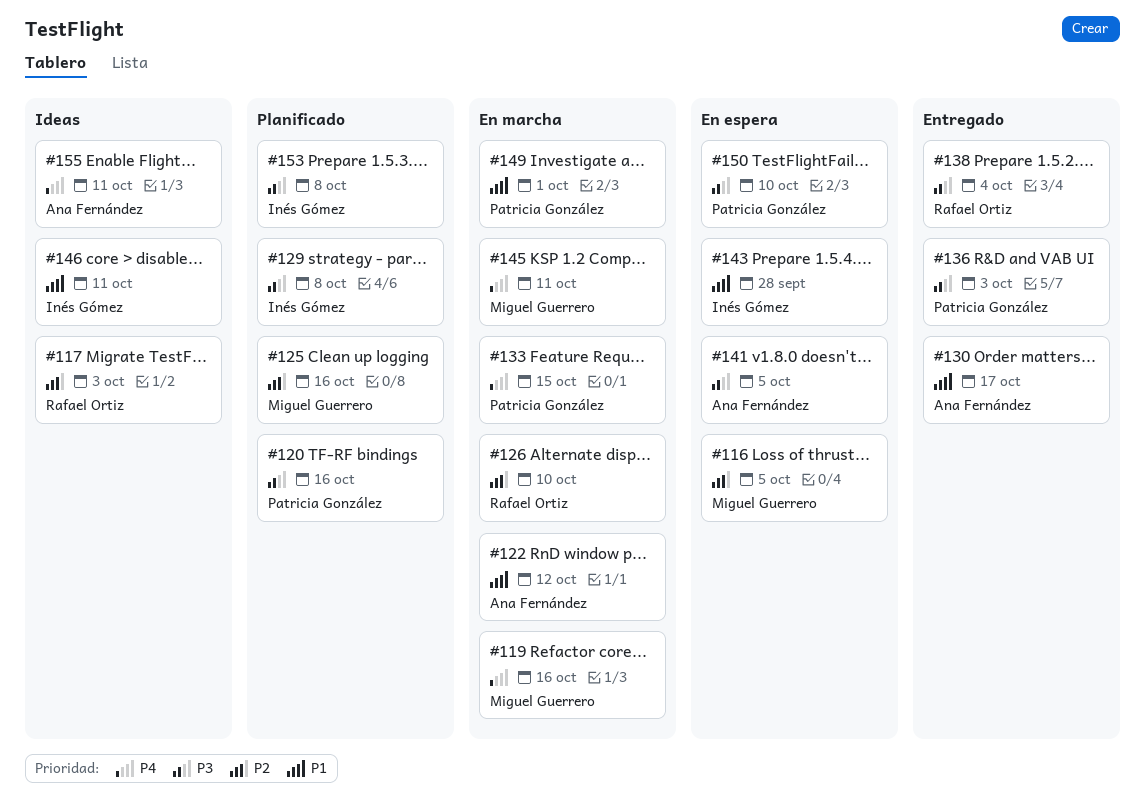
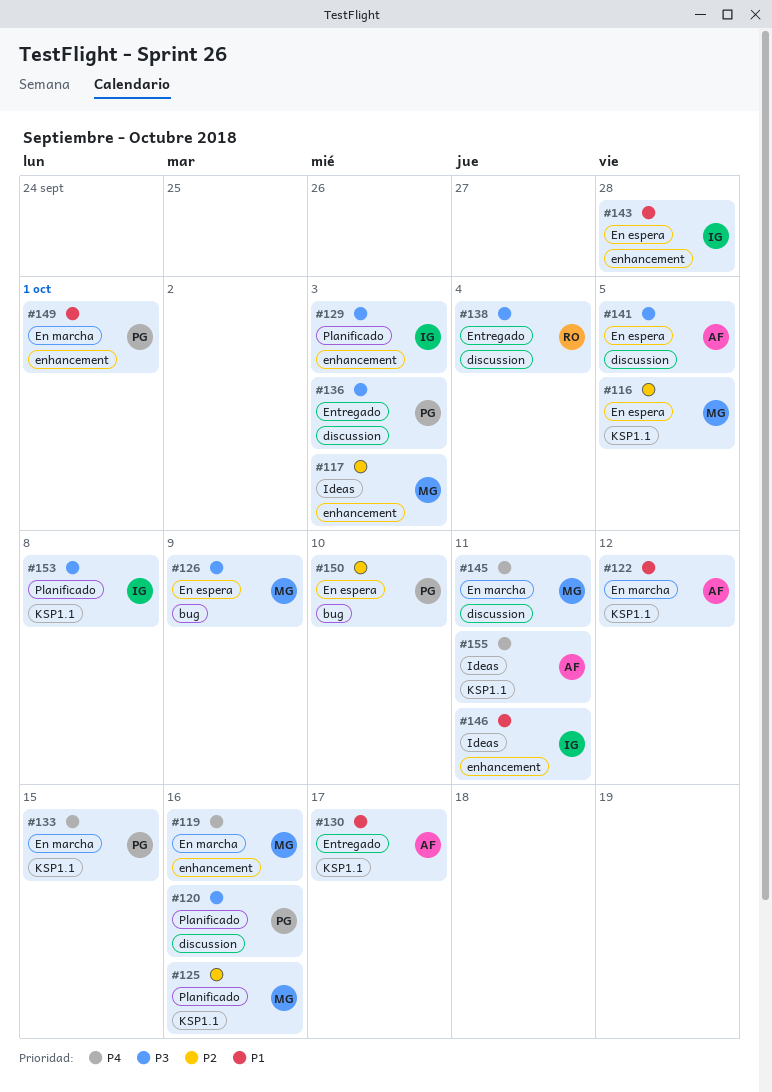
#117, owner: Rafael Ortiz -> Miguel Guerrero
#126, status: En marcha -> En espera
#126, owner: Rafael Ortiz -> Miguel Guerrero
#126, priority: P2 -> P3
#126, due: Oct 10 -> Oct 9
#129, due: Oct 8 -> Oct 3
#150, priority: P3 -> P2

